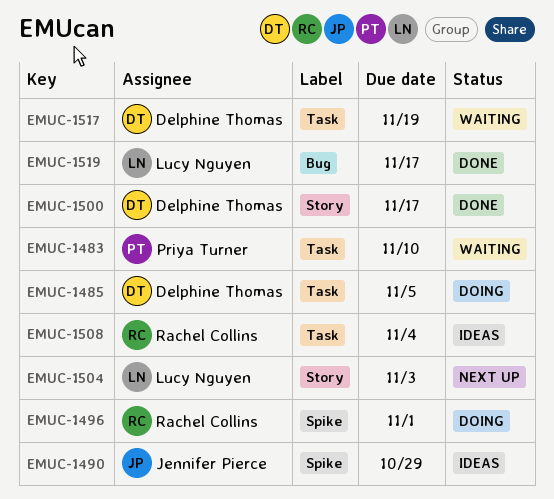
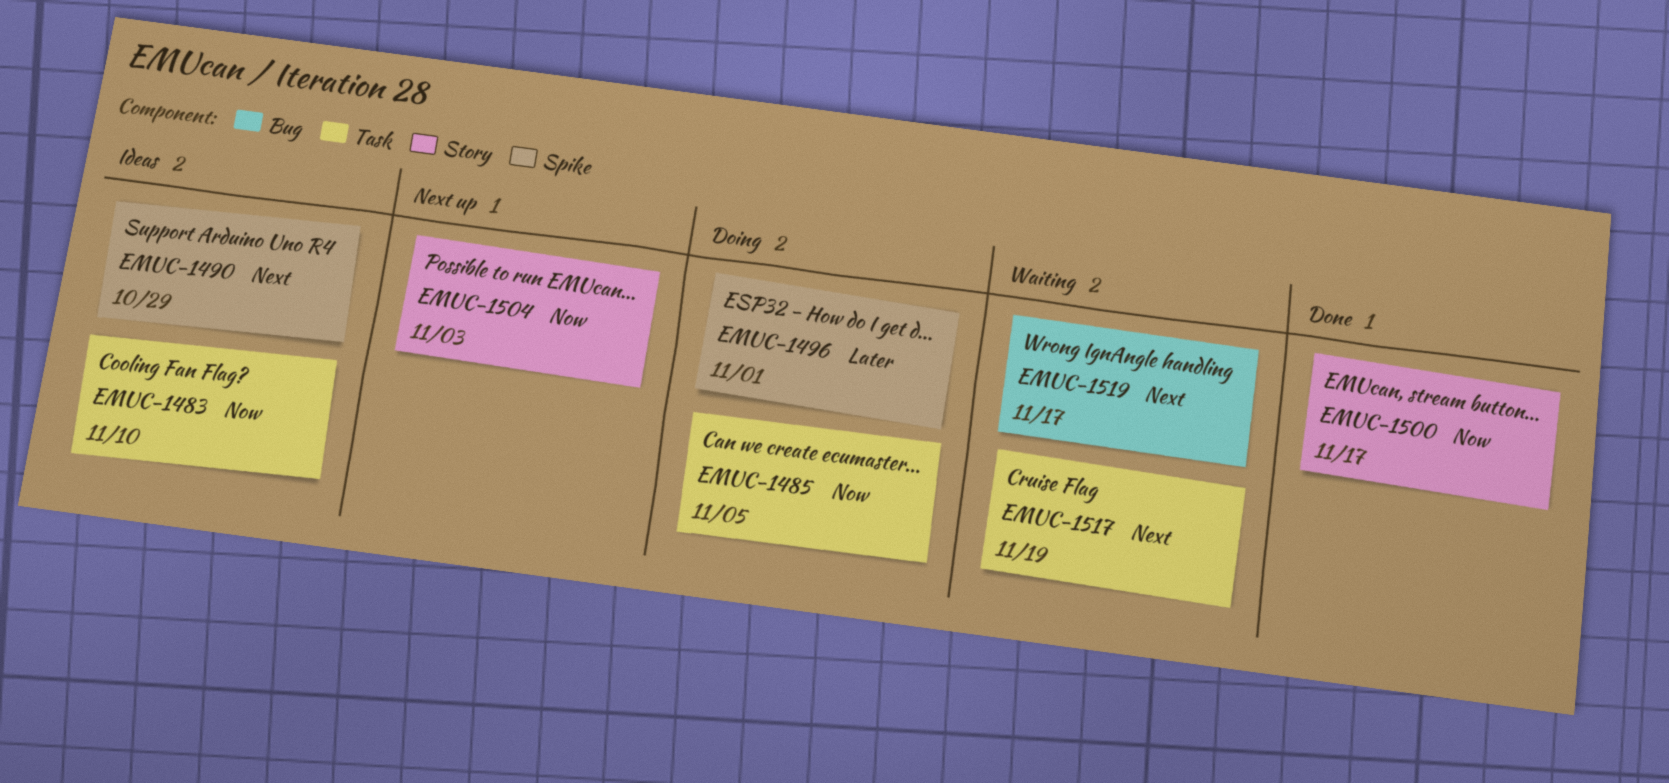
EMUC-1483, status: Waiting -> Ideas
EMUC-1508: present -> none
EMUC-1519, status: Done -> Waiting

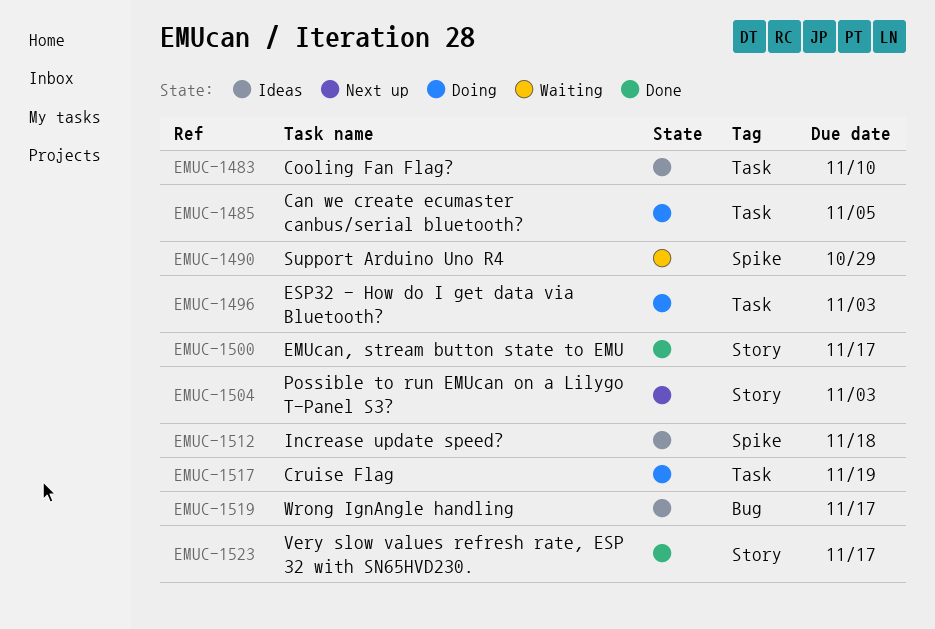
EMUC-1490, status: Ideas -> Waiting
EMUC-1496, label: Spike -> Task
EMUC-1496, due: Nov 1 -> Nov 3
EMUC-1512: none -> present
EMUC-1517, status: Waiting -> Doing
EMUC-1519, status: Waiting -> Ideas
EMUC-1523: none -> present

